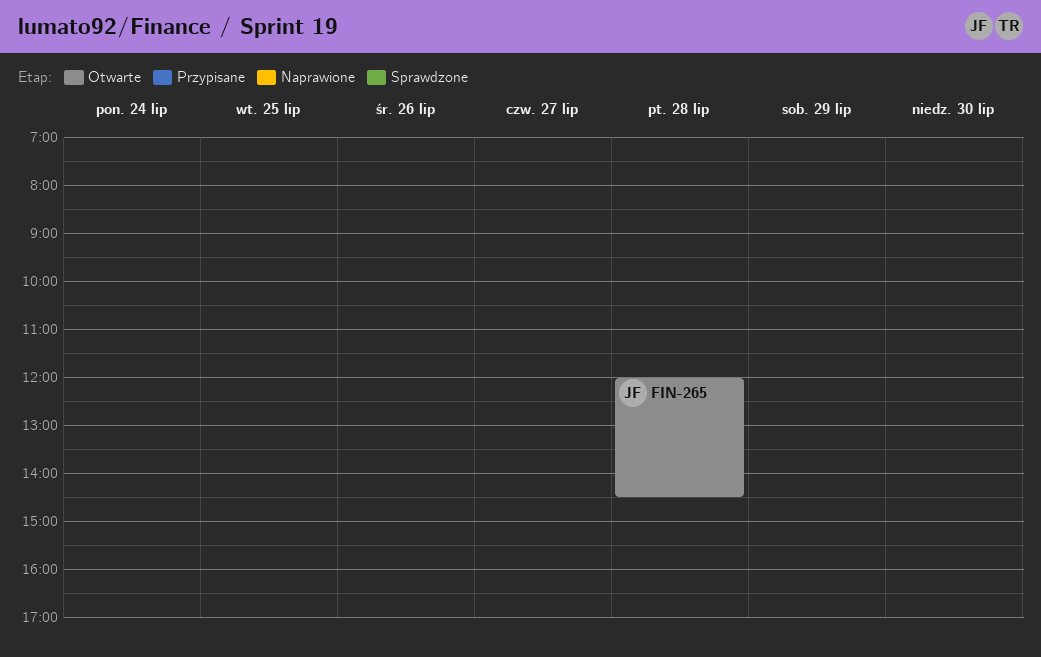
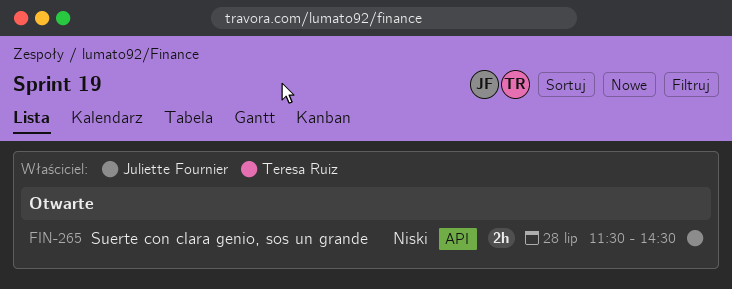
FIN-265, begins: 12:00 -> 11:30

